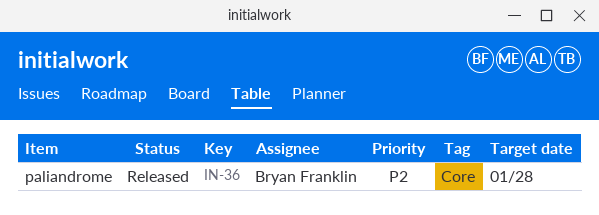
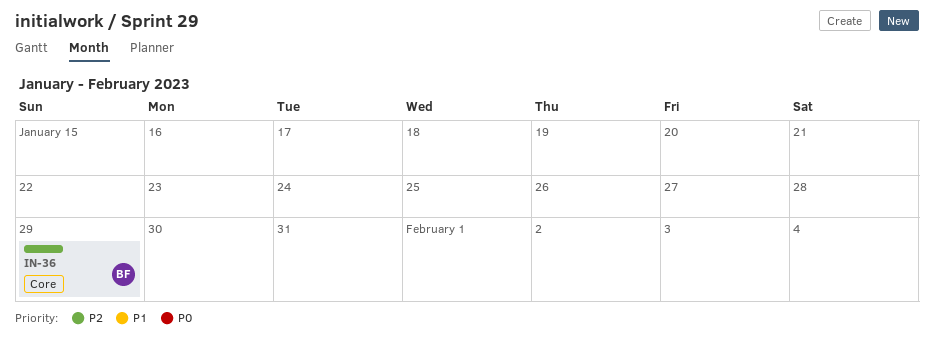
IN-36, due: Jan 28 -> Jan 29

